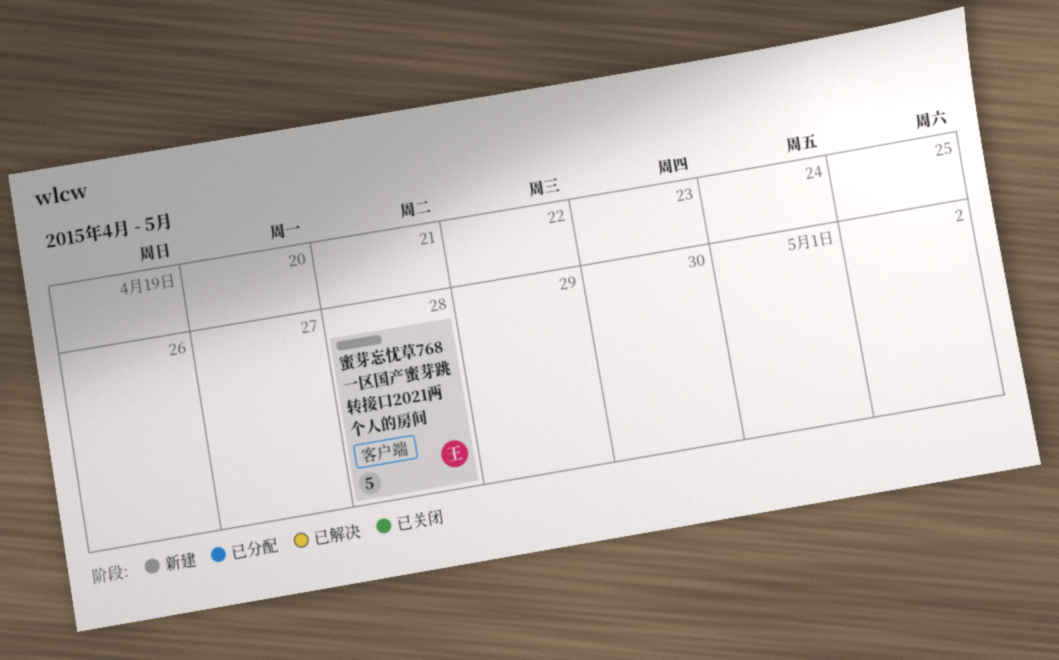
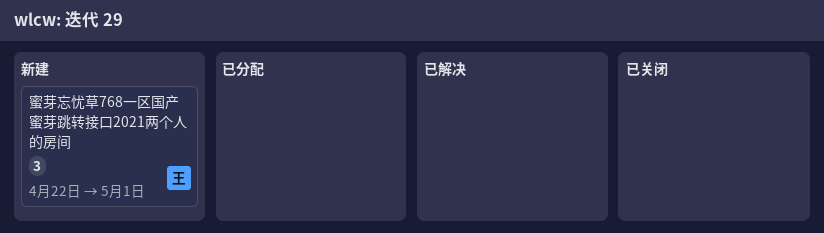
蜜芽忘忧草768一区国产蜜芽跳转接口2021两个人的房间, estimate: 5 -> 3
蜜芽忘忧草768一区国产蜜芽跳转接口2021两个人的房间, due: Apr 28 -> May 1

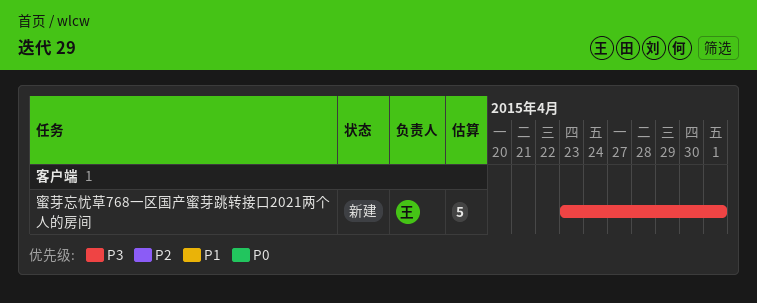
蜜芽忘忧草768一区国产蜜芽跳转接口2021两个人的房间, estimate: 3 -> 5
蜜芽忘忧草768一区国产蜜芽跳转接口2021两个人的房间, start: Apr 22 -> Apr 23

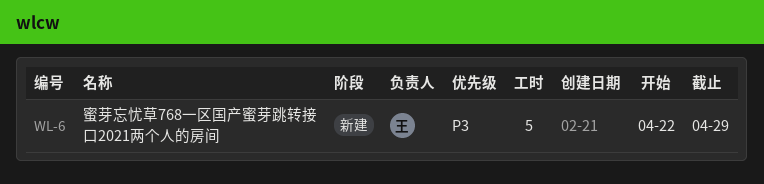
蜜芽忘忧草768一区国产蜜芽跳转接口2021两个人的房间, start: Apr 23 -> Apr 22
蜜芽忘忧草768一区国产蜜芽跳转接口2021两个人的房间, due: May 1 -> Apr 29

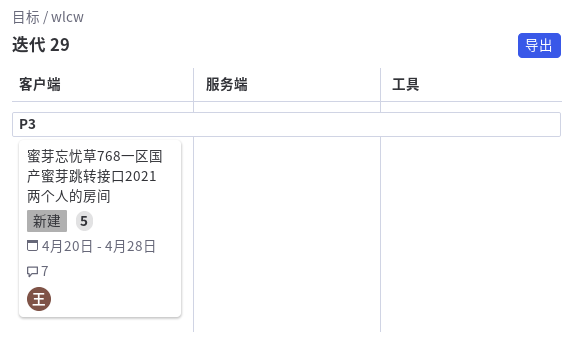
蜜芽忘忧草768一区国产蜜芽跳转接口2021两个人的房间, start: Apr 22 -> Apr 20
蜜芽忘忧草768一区国产蜜芽跳转接口2021两个人的房间, due: Apr 29 -> Apr 28

